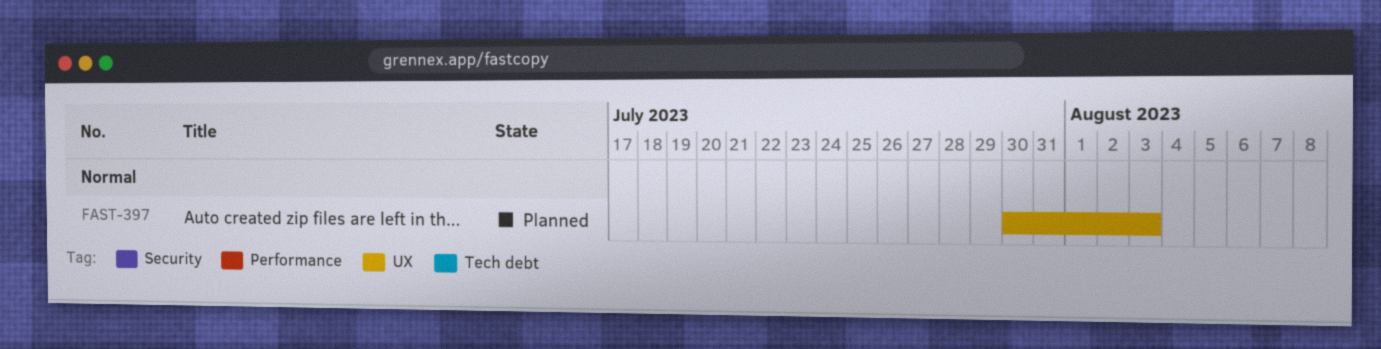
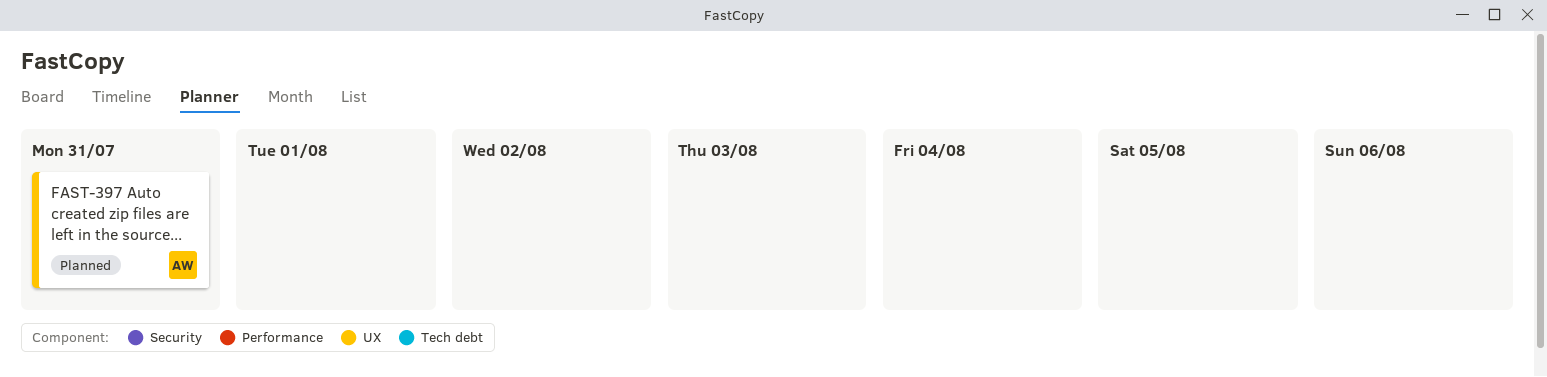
FAST-397, due: Aug 3 -> Jul 31

